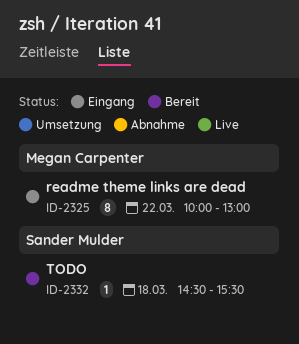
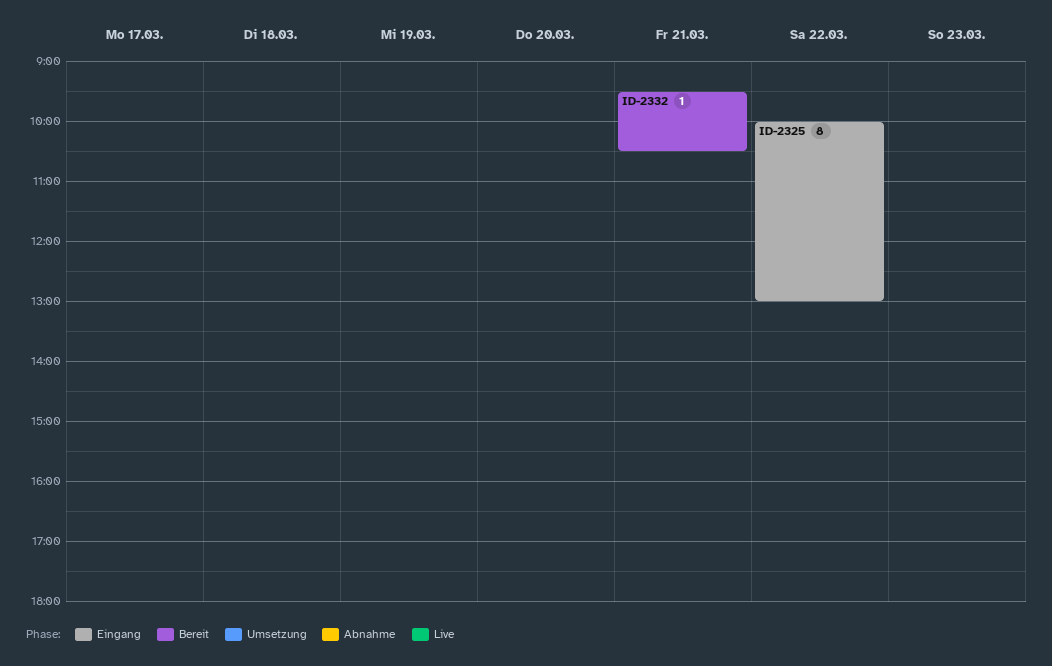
ID-2332, day: Mar 18 -> Mar 21
ID-2332, begins: 14:30 -> 09:30
ID-2332, ends: 15:30 -> 10:30

